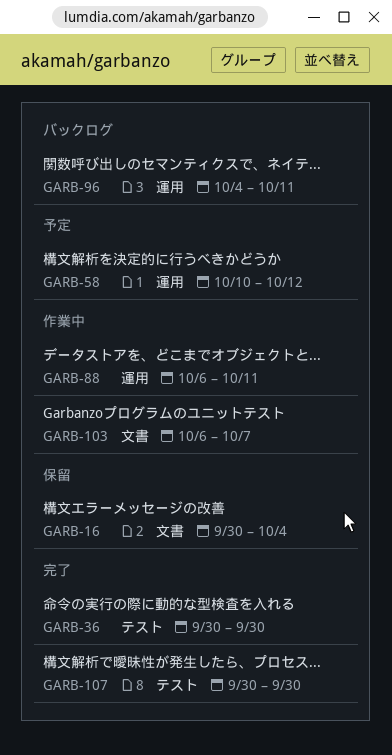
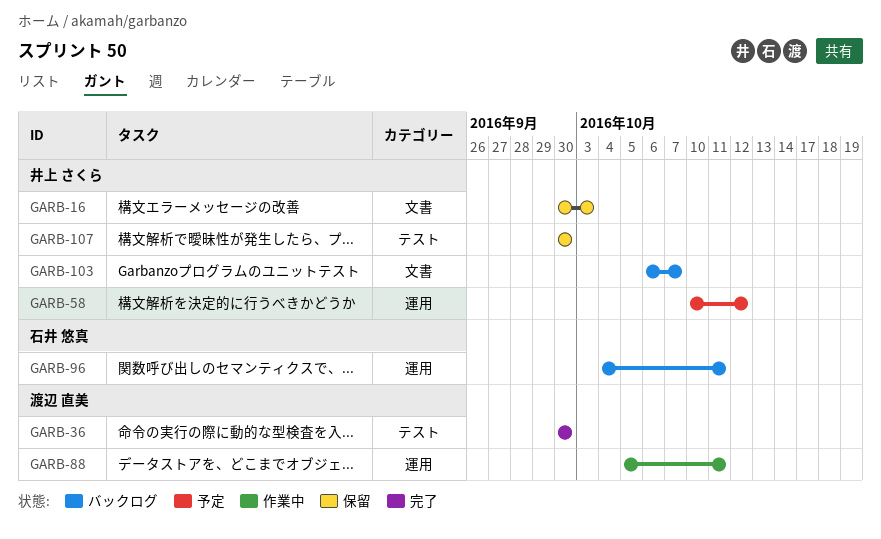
GARB-16, due: Oct 4 -> Oct 3
GARB-88, start: Oct 6 -> Oct 5
GARB-103, status: 作業中 -> バックログ
GARB-107, status: 完了 -> 保留

